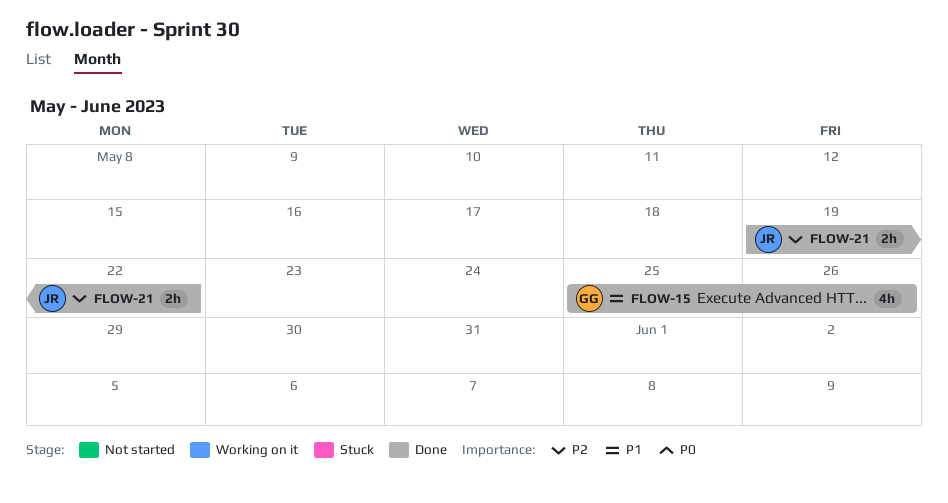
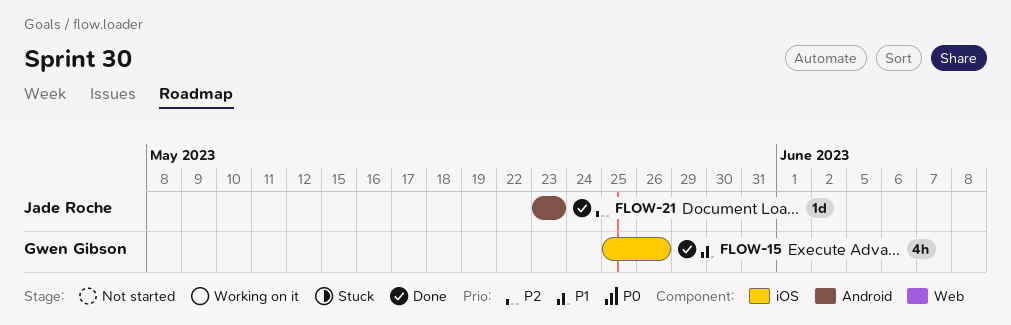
FLOW-21, estimate: 2h -> 1d
FLOW-21, start: May 19 -> May 23
FLOW-21, due: May 22 -> May 23

